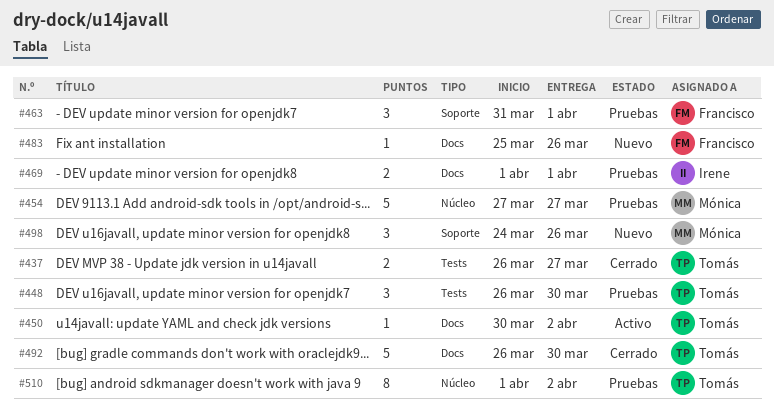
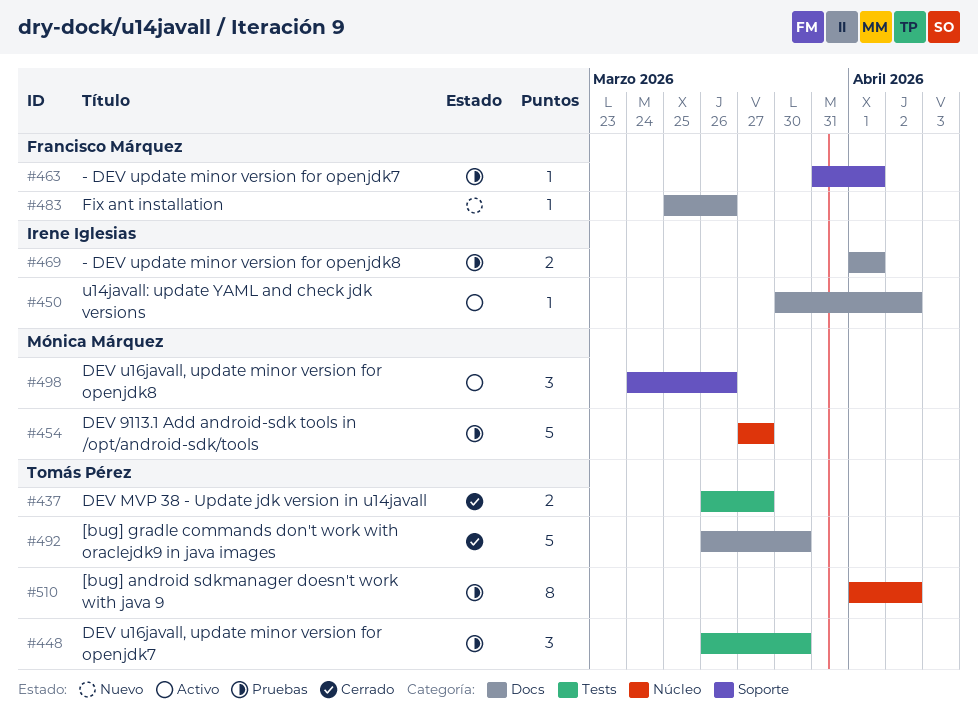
#450, owner: Tomás Pérez -> Irene Iglesias
#463, estimate: 3 -> 1
#498, status: Nuevo -> Activo

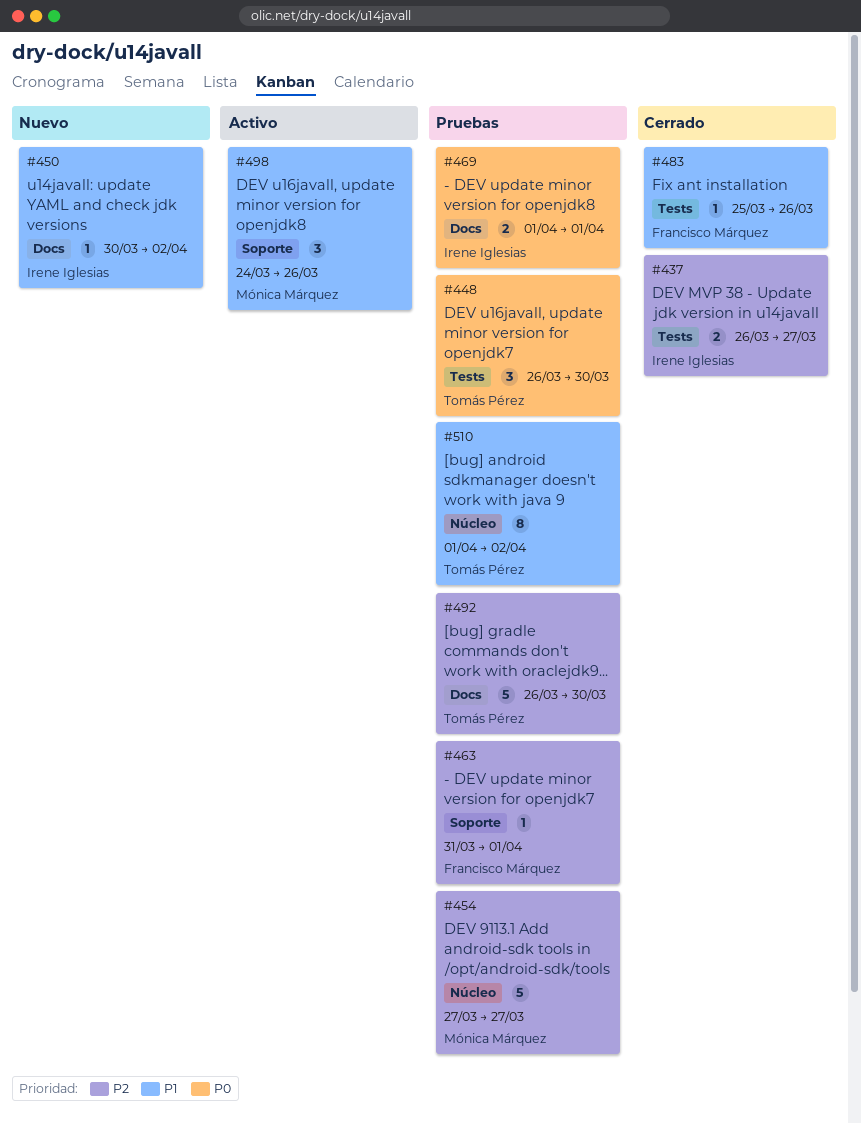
#437, owner: Tomás Pérez -> Irene Iglesias
#450, status: Activo -> Nuevo
#483, status: Nuevo -> Cerrado
#483, label: Docs -> Tests
#492, status: Cerrado -> Pruebas

